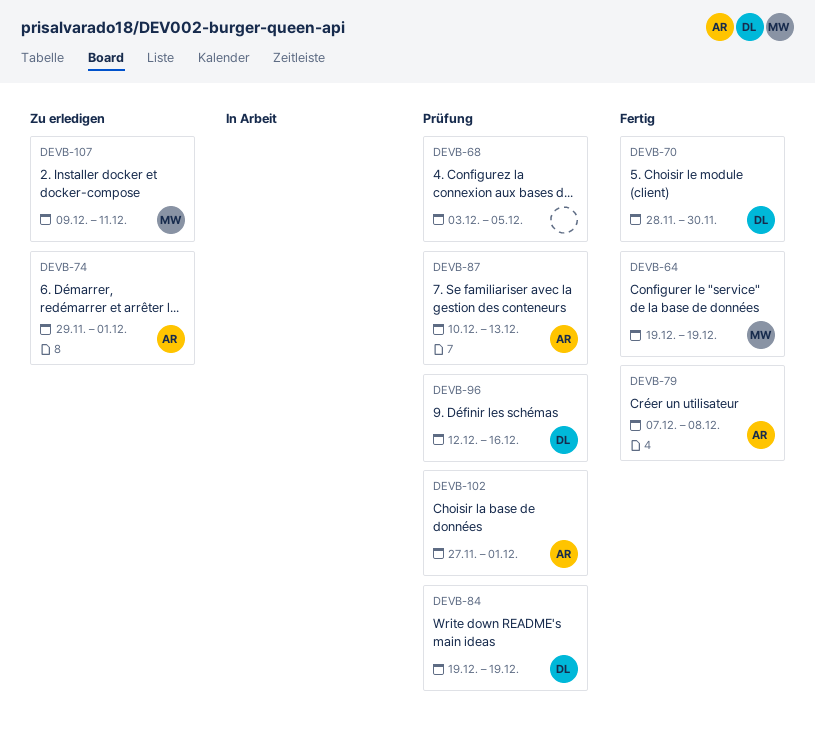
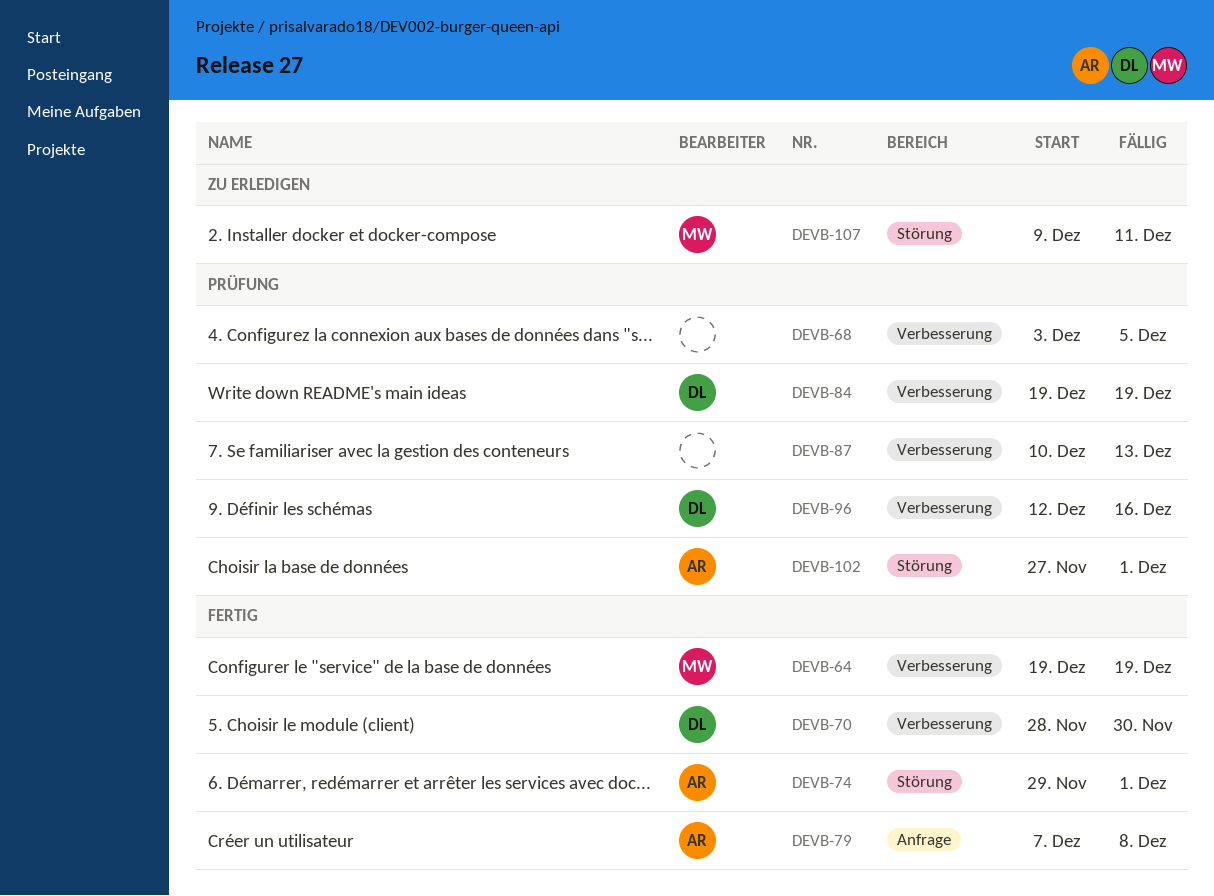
DEVB-74, status: Zu erledigen -> Fertig
DEVB-87, owner: AR -> none

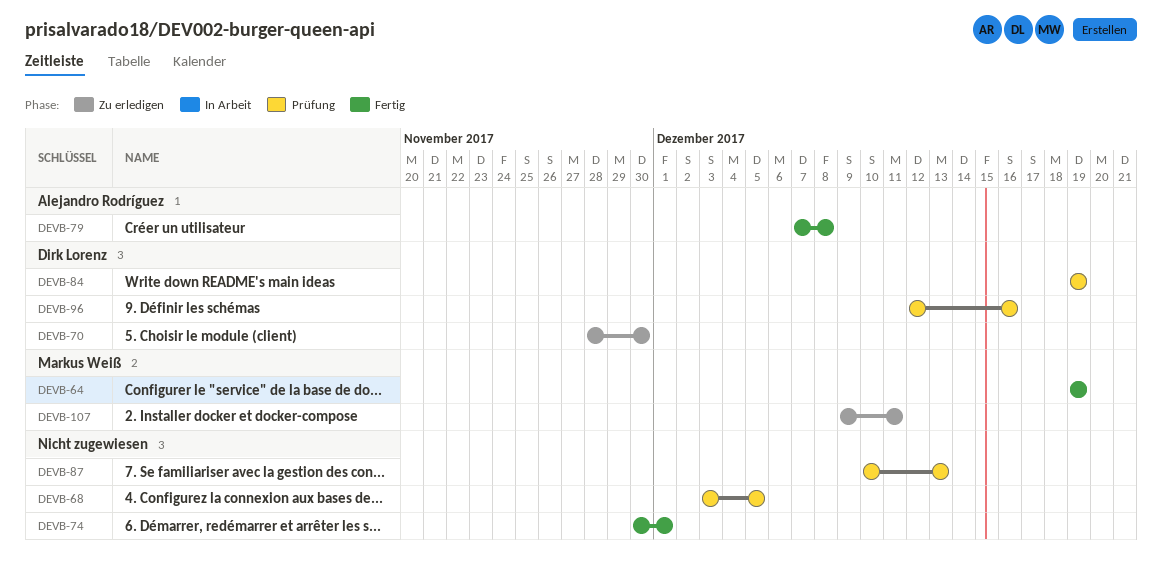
DEVB-70, status: Fertig -> Zu erledigen
DEVB-74, owner: Alejandro Rodríguez -> none
DEVB-74, start: Nov 29 -> Nov 30
DEVB-102: present -> none

